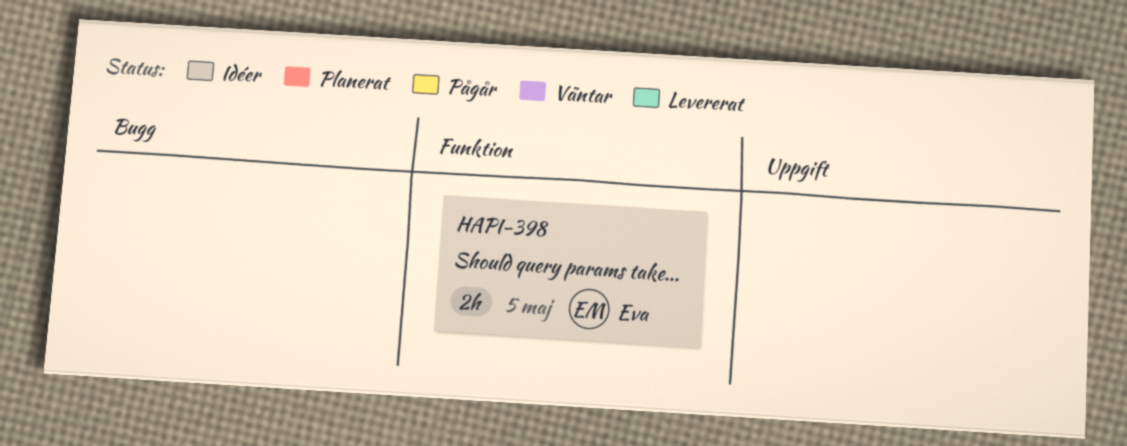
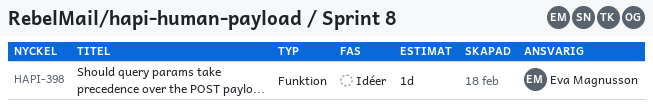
HAPI-398, estimate: 2h -> 1d

